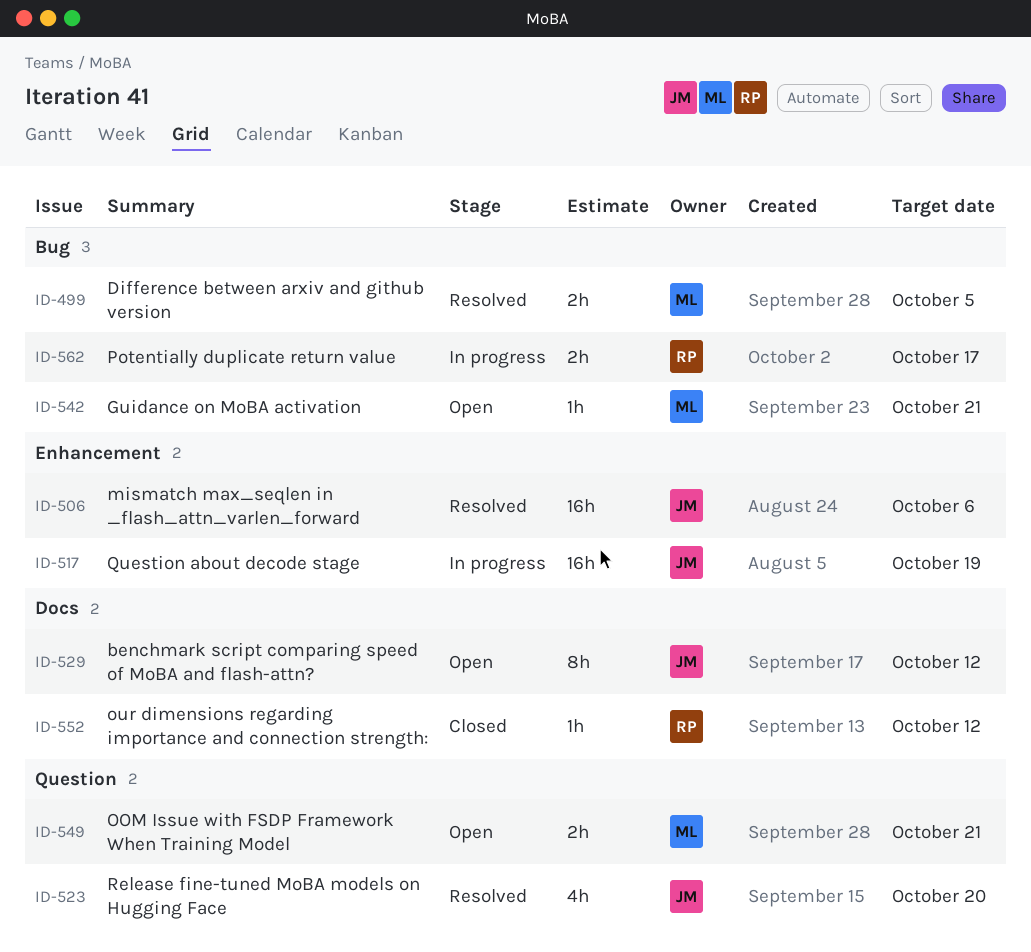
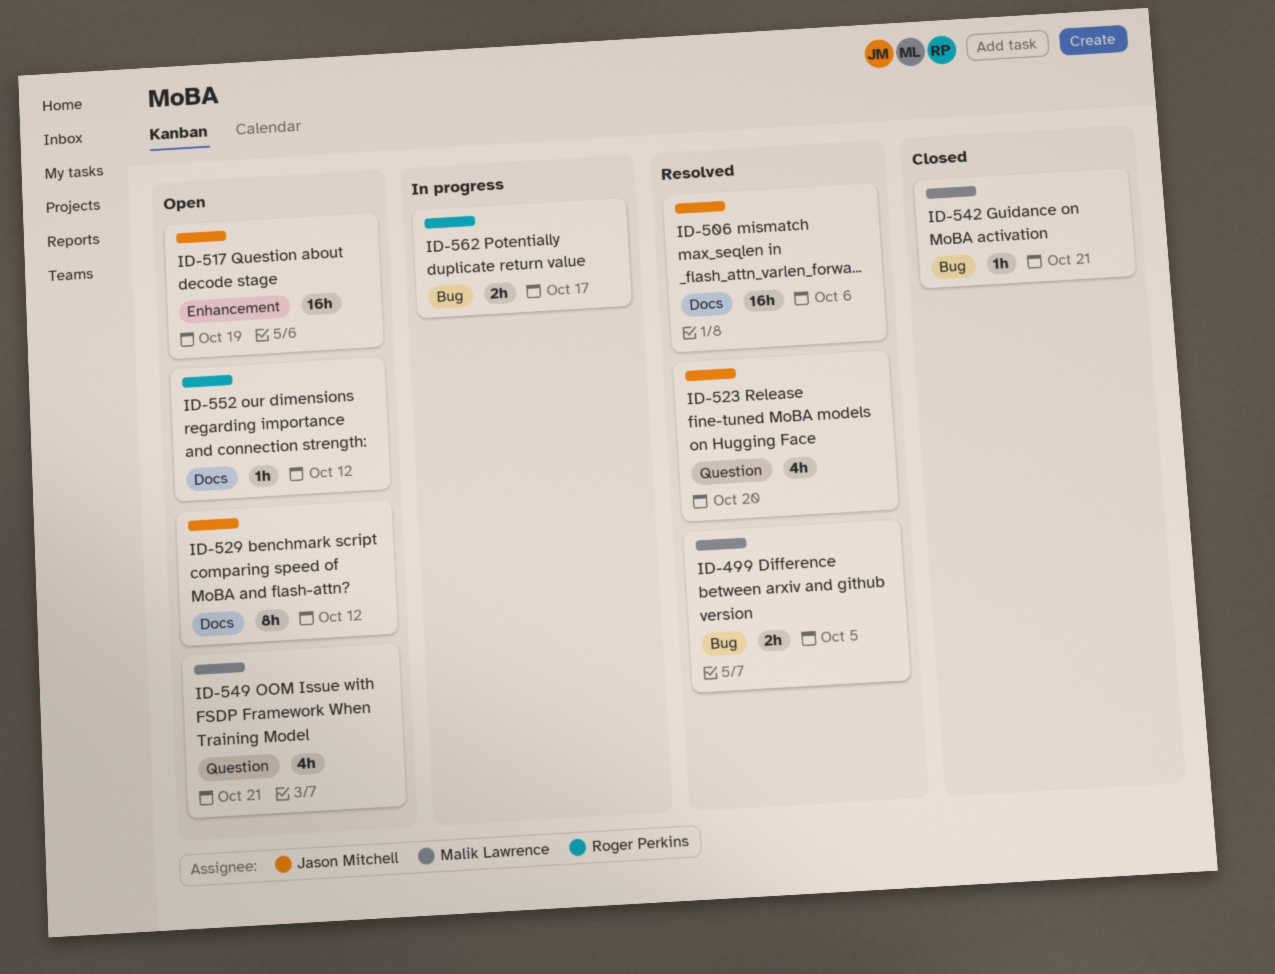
ID-506, label: Enhancement -> Docs
ID-517, status: In progress -> Open
ID-542, status: Open -> Closed
ID-549, estimate: 2h -> 4h
ID-552, status: Closed -> Open

